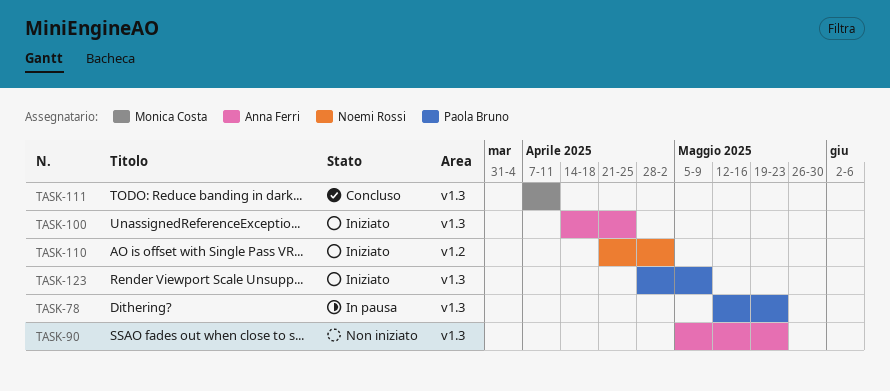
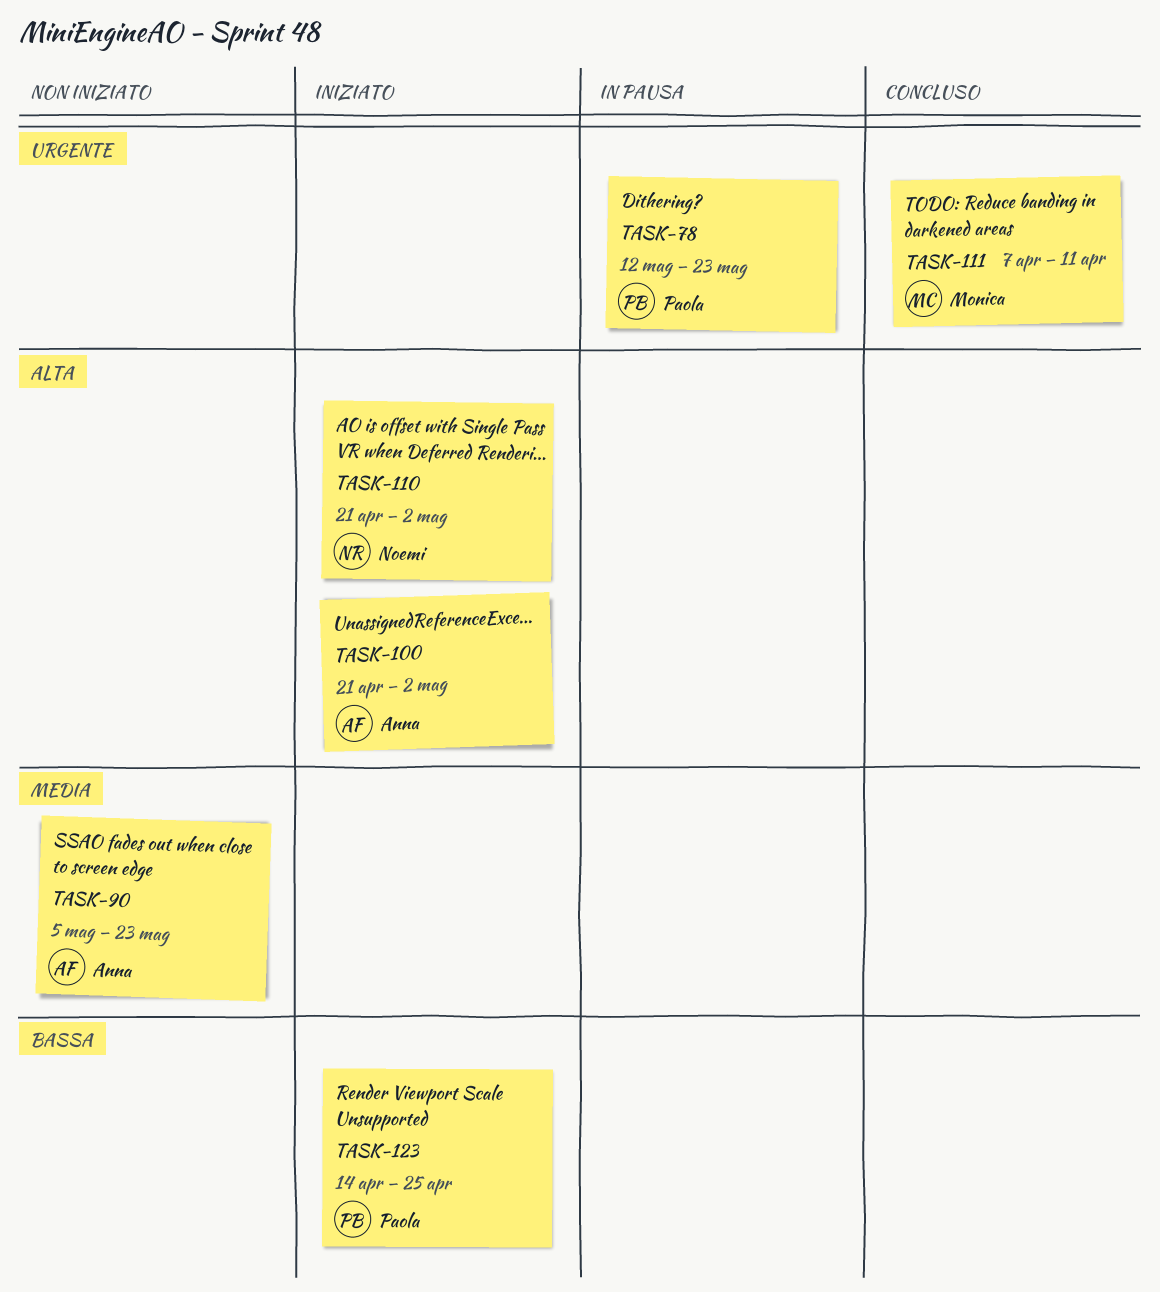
TASK-100, start: Apr 14 -> Apr 21
TASK-100, due: Apr 25 -> May 2
TASK-123, start: Apr 28 -> Apr 14
TASK-123, due: May 9 -> Apr 25

